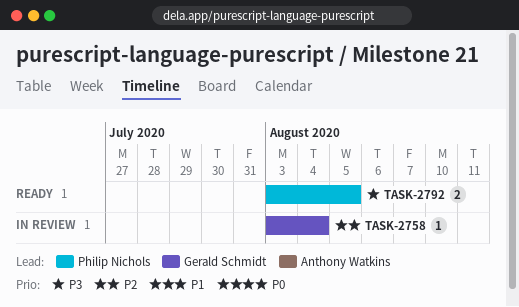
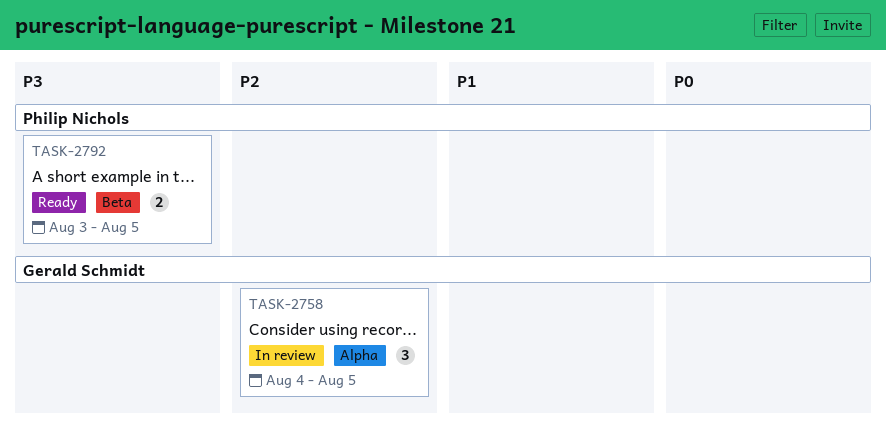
TASK-2758, estimate: 1 -> 3
TASK-2758, start: Aug 3 -> Aug 4
TASK-2758, due: Aug 4 -> Aug 5

